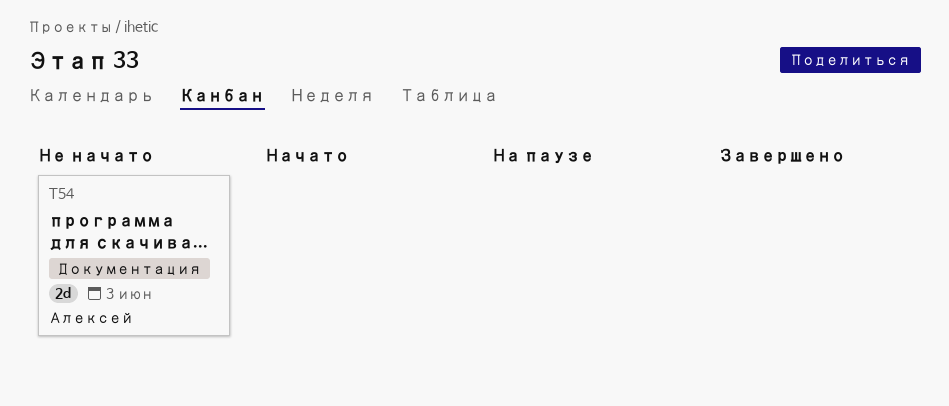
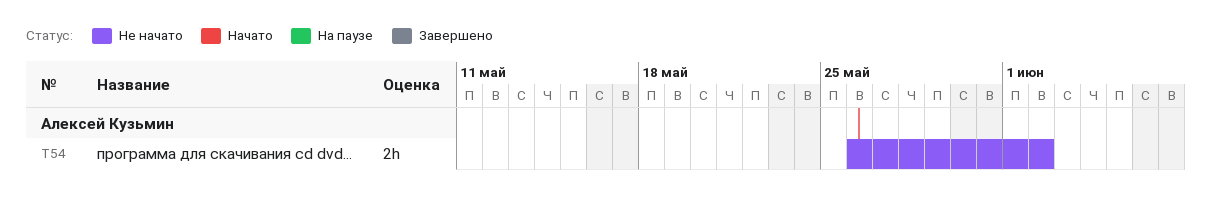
T54, estimate: 2d -> 2h
T54, due: Jun 3 -> Jun 2

